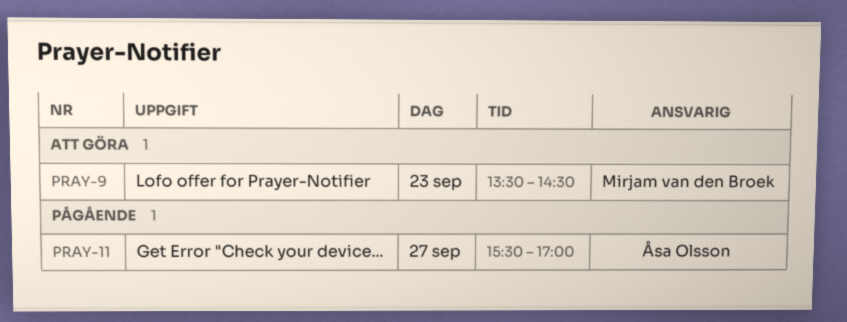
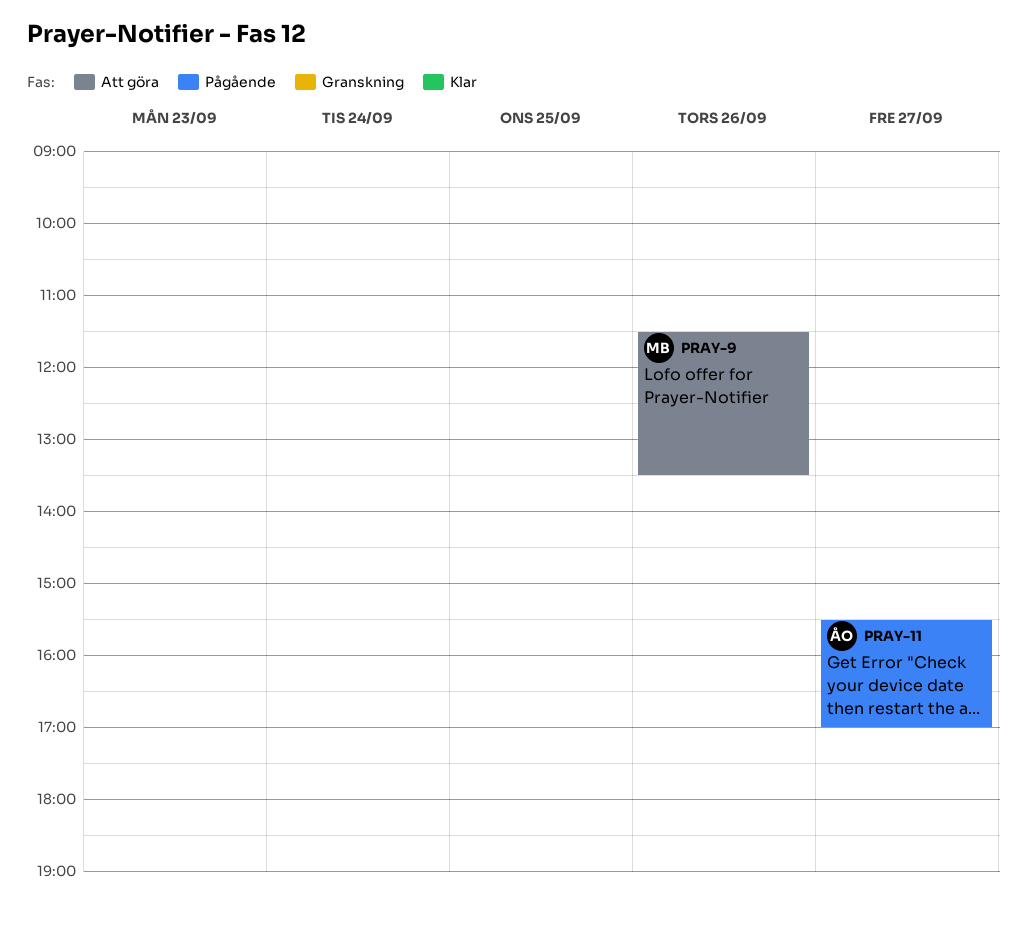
PRAY-9, day: Sep 23 -> Sep 26
PRAY-9, begins: 13:30 -> 11:30
PRAY-9, ends: 14:30 -> 13:30

